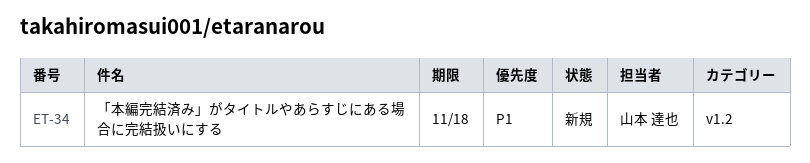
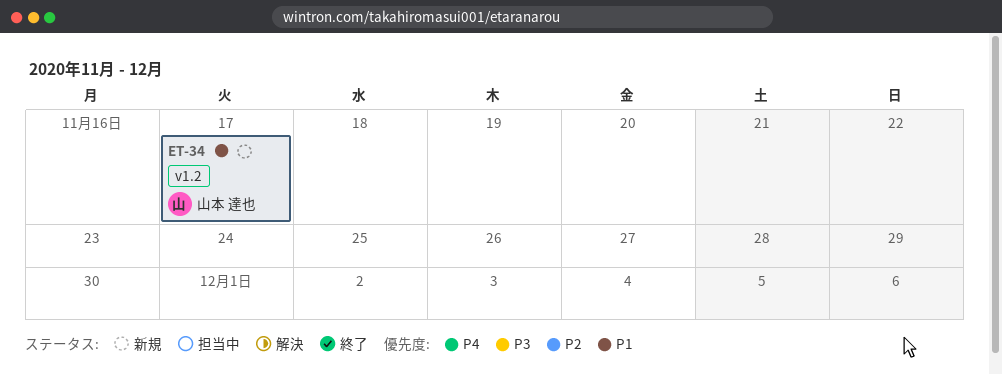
ET-34, due: Nov 18 -> Nov 17

